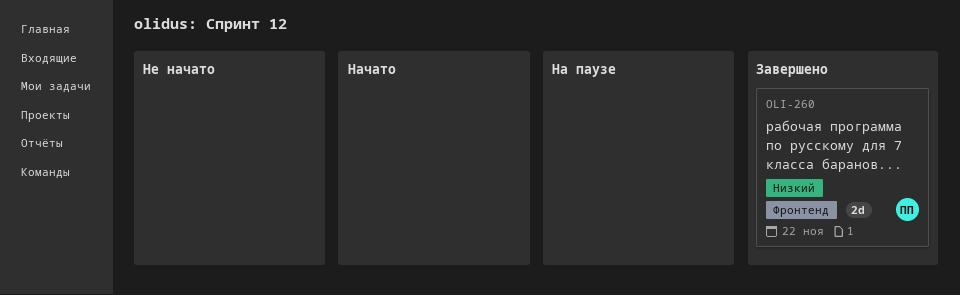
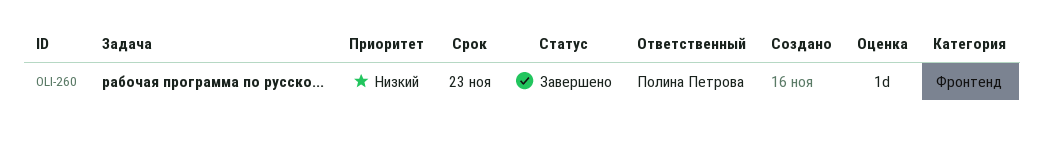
OLI-260, estimate: 2d -> 1d
OLI-260, due: Nov 22 -> Nov 23

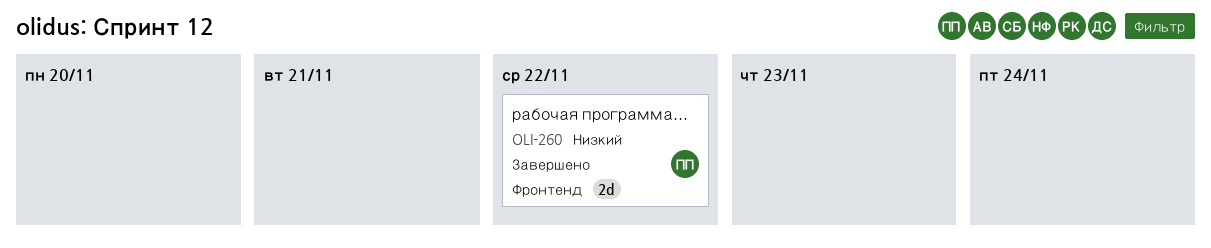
OLI-260, estimate: 1d -> 2d
OLI-260, due: Nov 23 -> Nov 22

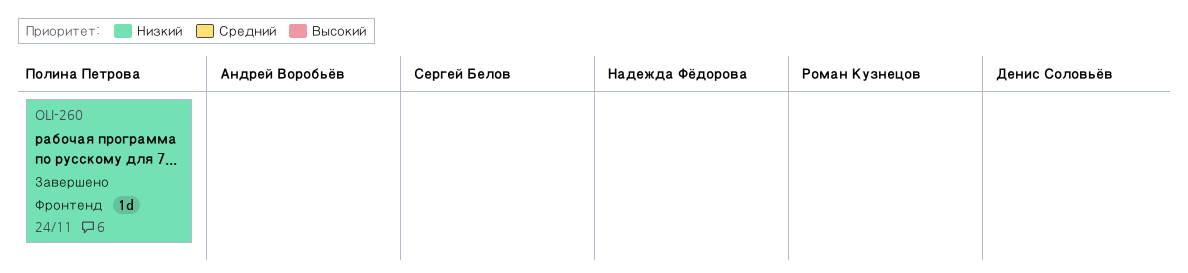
OLI-260, estimate: 2d -> 1d
OLI-260, due: Nov 22 -> Nov 24

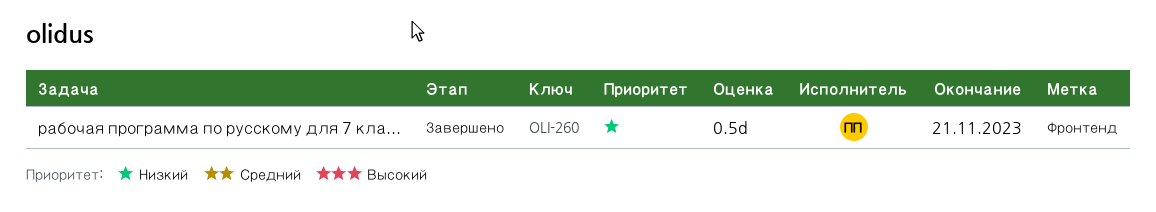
OLI-260, estimate: 1d -> 0.5d
OLI-260, due: Nov 24 -> Nov 21

